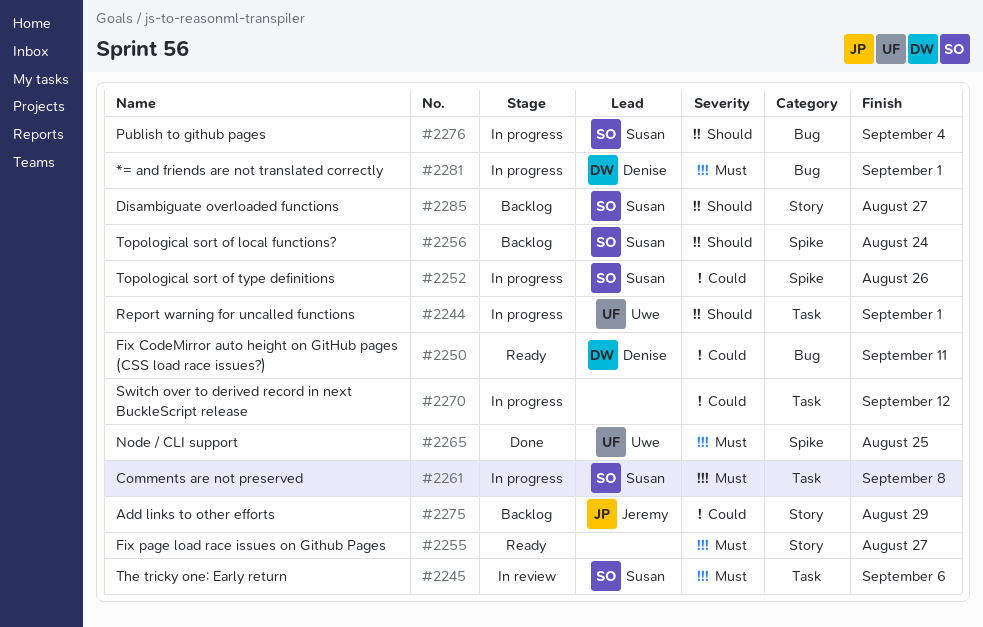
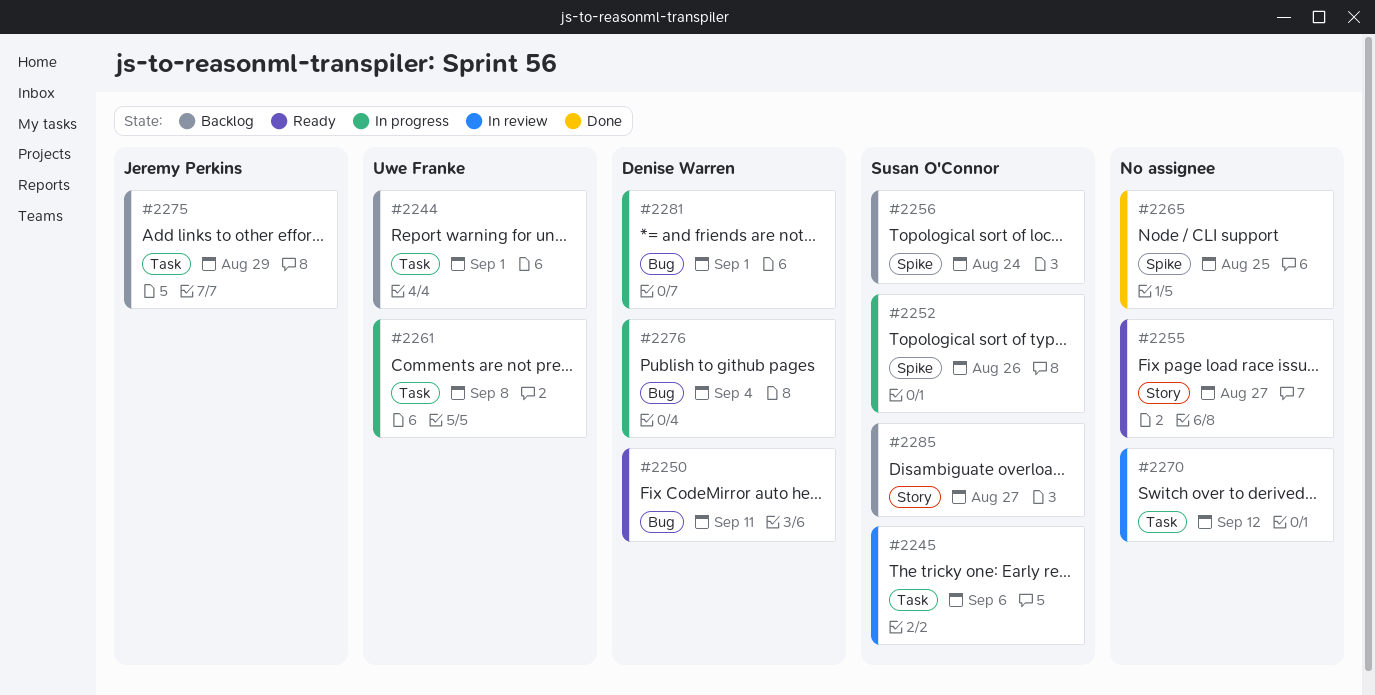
#2244, status: In progress -> Backlog
#2261, owner: Susan O'Connor -> Uwe Franke
#2265, owner: Uwe Franke -> none
#2270, status: In progress -> In review
#2275, label: Story -> Task
#2276, owner: Susan O'Connor -> Denise Warren

